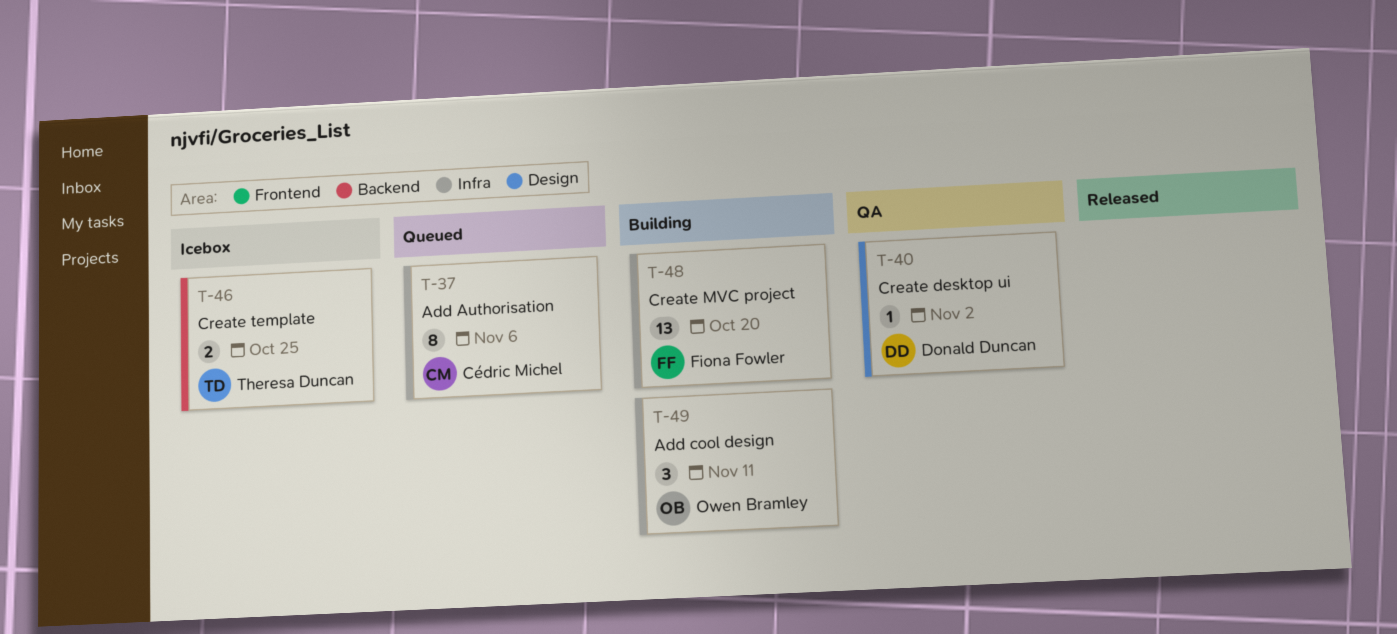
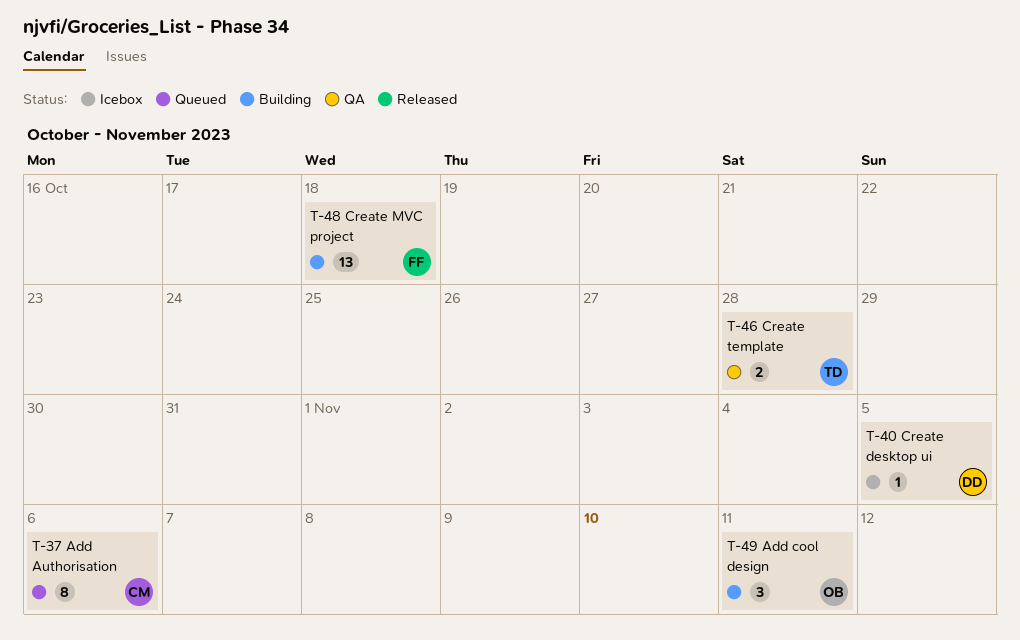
T-40, status: QA -> Icebox
T-40, due: Nov 2 -> Nov 5
T-46, status: Icebox -> QA
T-46, due: Oct 25 -> Oct 28
T-48, due: Oct 20 -> Oct 18

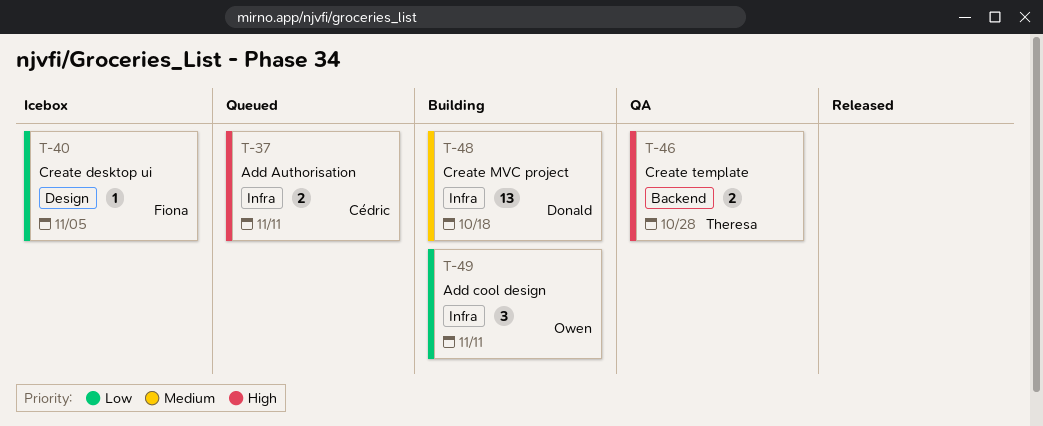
T-37, estimate: 8 -> 2
T-37, due: Nov 6 -> Nov 11
T-40, owner: Donald -> Fiona
T-48, owner: Fiona -> Donald

